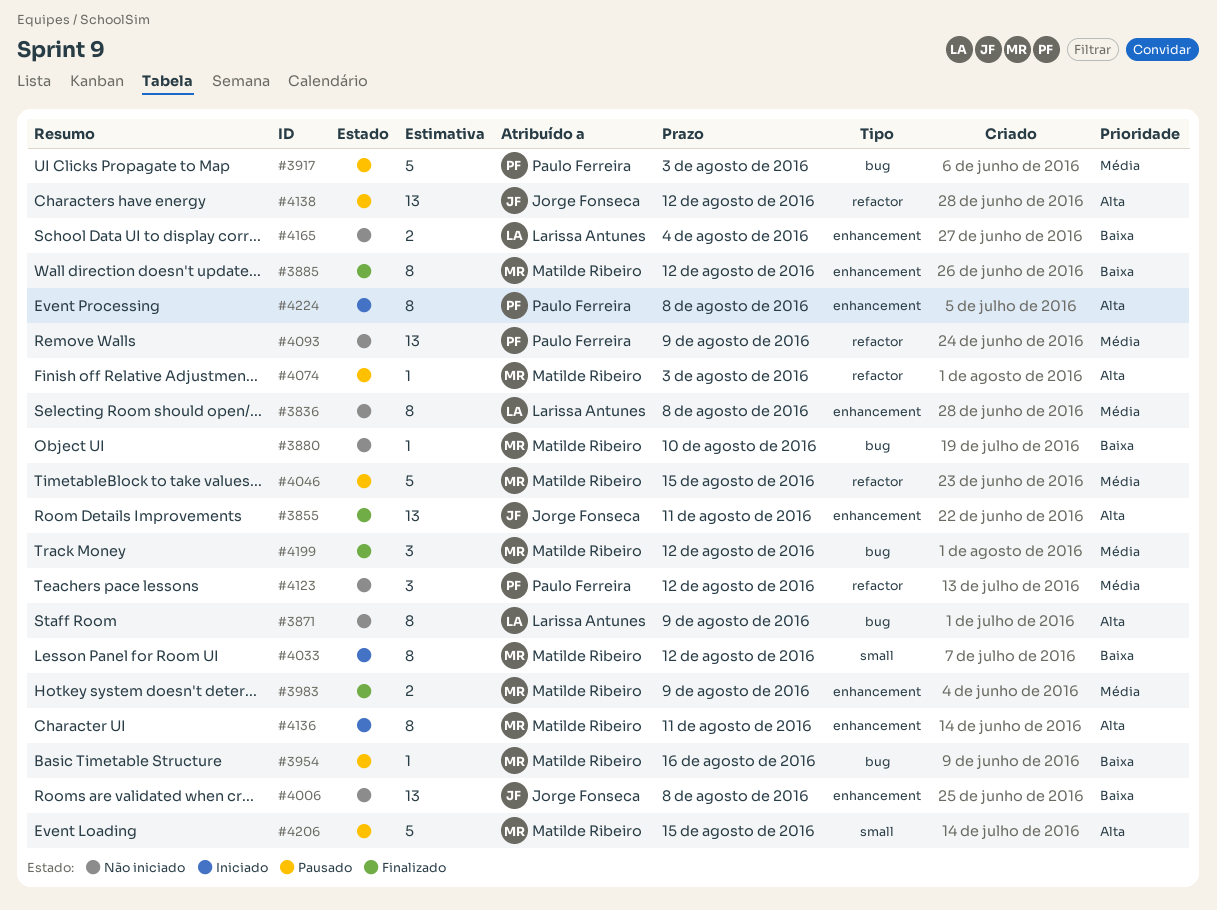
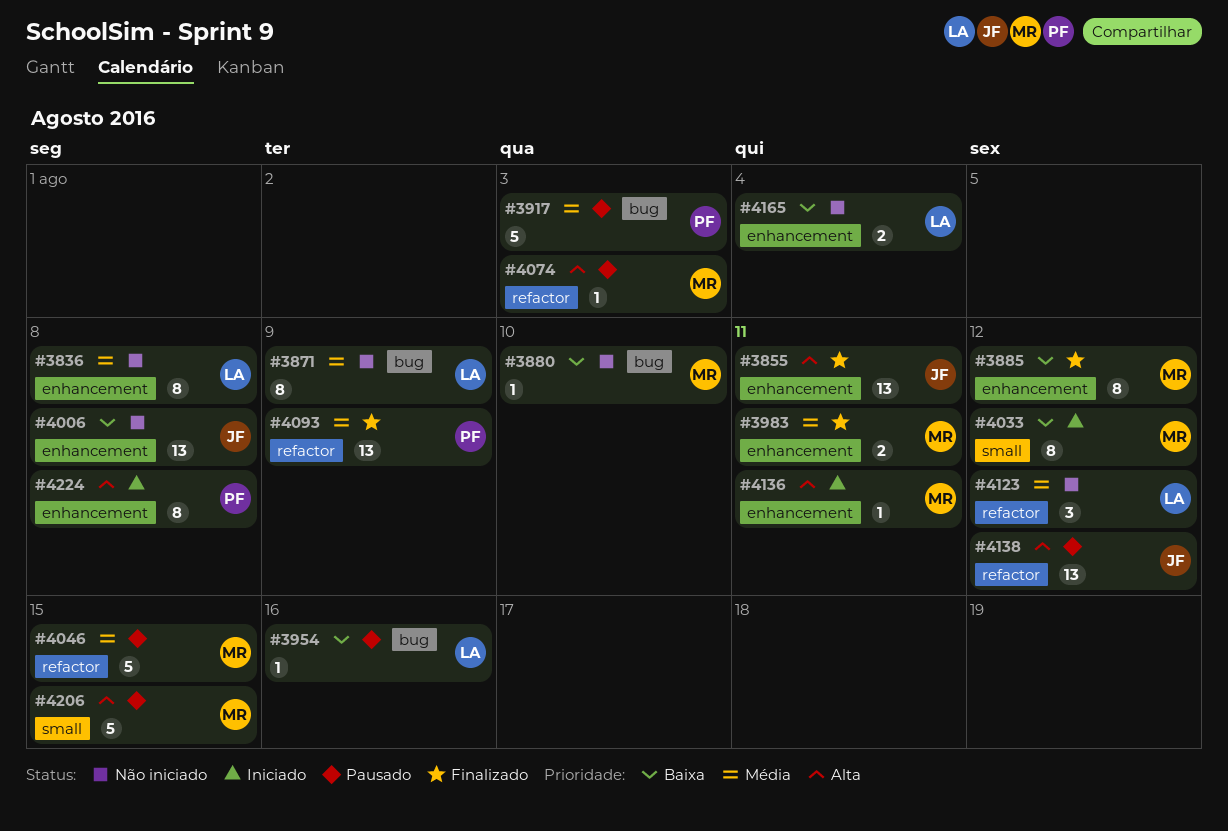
#3871, priority: Alta -> Média
#3954, owner: Matilde Ribeiro -> Larissa Antunes
#3983, due: Aug 9 -> Aug 11
#4093, status: Não iniciado -> Finalizado
#4123, owner: Paulo Ferreira -> Larissa Antunes
#4136, estimate: 8 -> 1
#4199: present -> none

